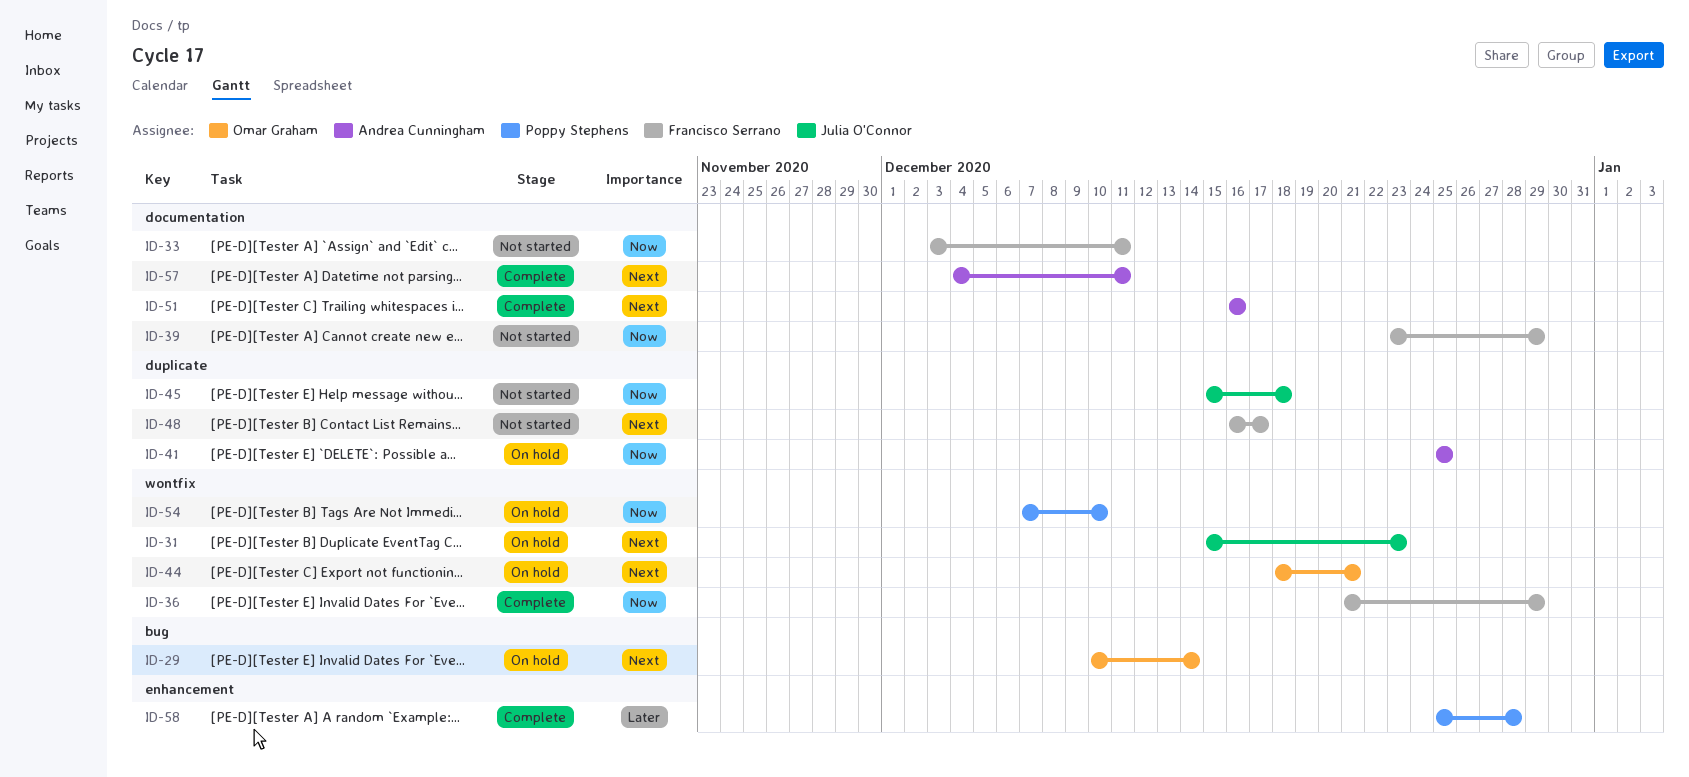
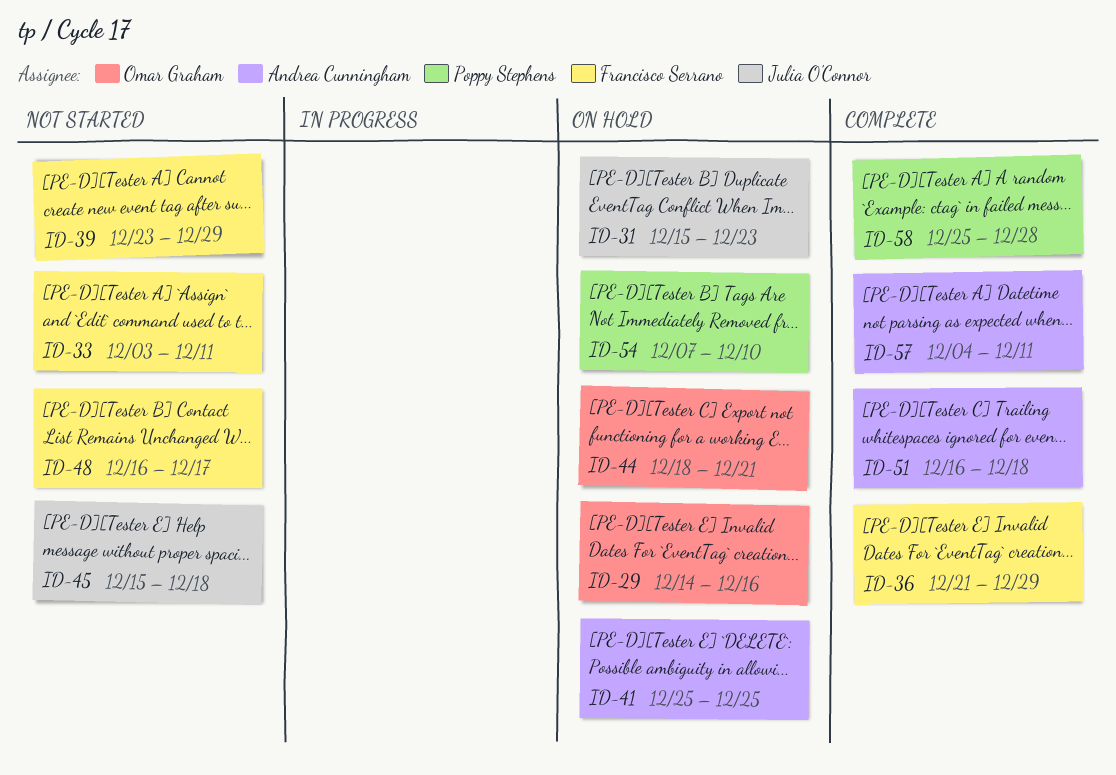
ID-29, start: Dec 10 -> Dec 14
ID-29, due: Dec 14 -> Dec 16
ID-51, due: Dec 16 -> Dec 18

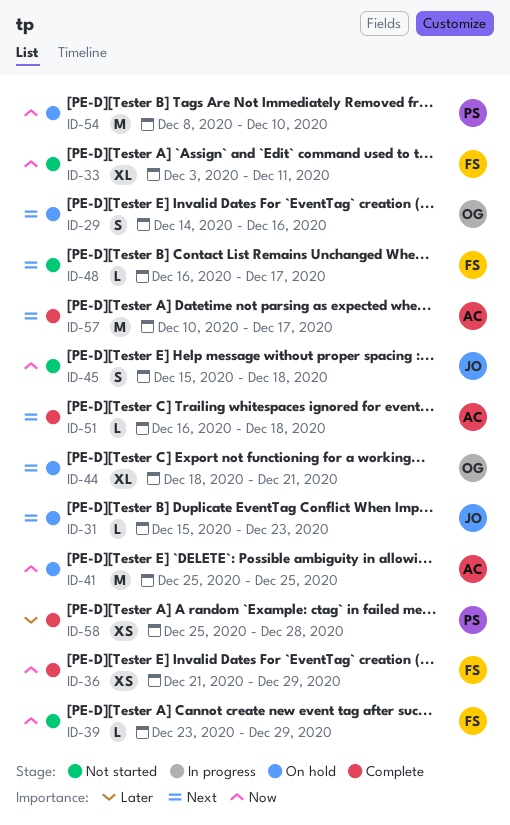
ID-54, start: Dec 7 -> Dec 8
ID-57, start: Dec 4 -> Dec 10
ID-57, due: Dec 11 -> Dec 17

